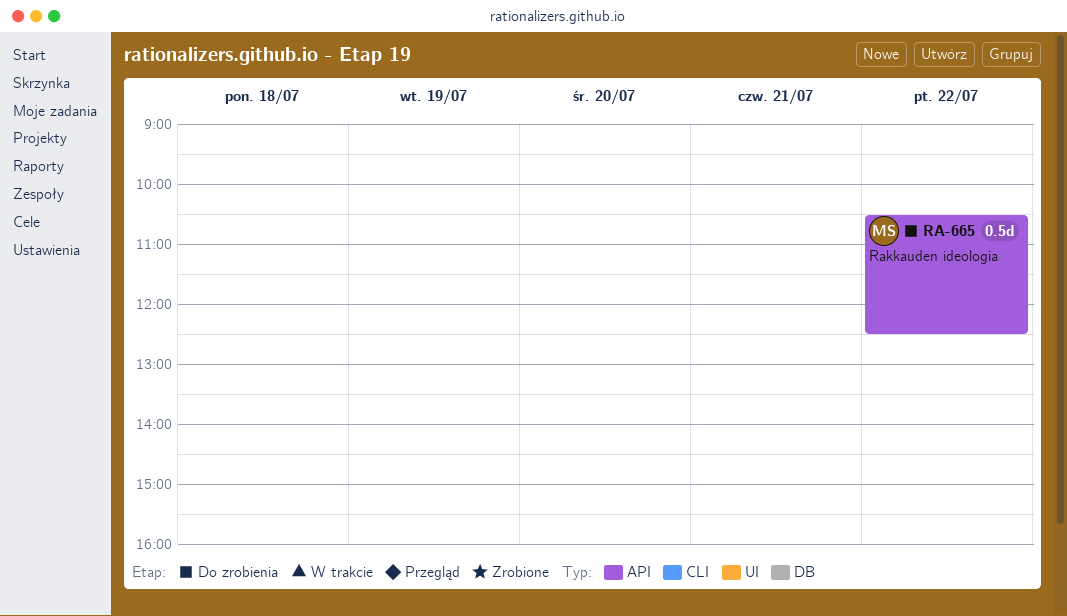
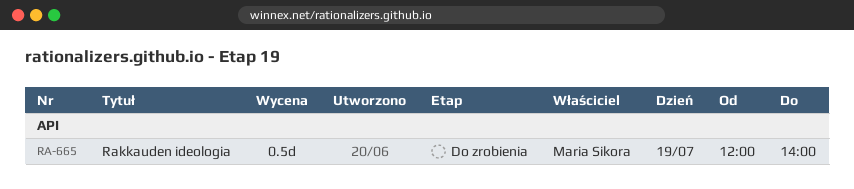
RA-665, day: Jul 22 -> Jul 19
RA-665, begins: 10:30 -> 12:00
RA-665, ends: 12:30 -> 14:00

